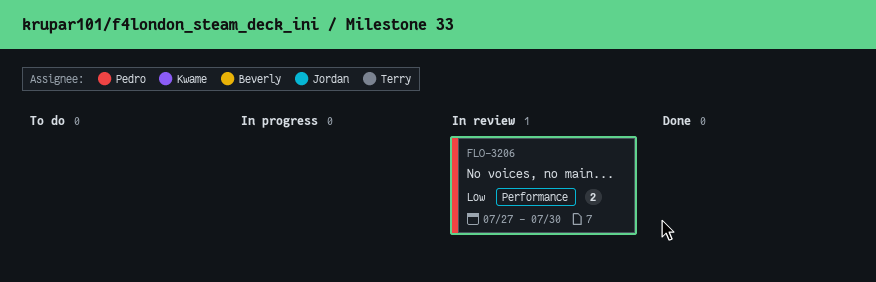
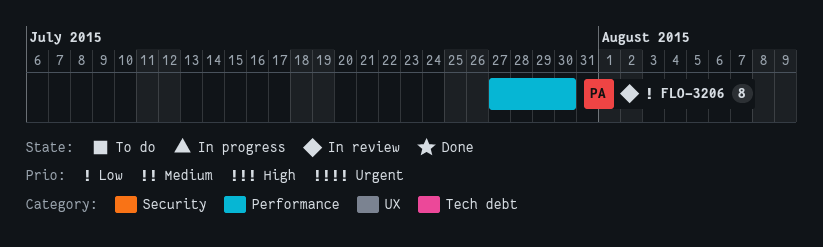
FLO-3206, estimate: 2 -> 8

